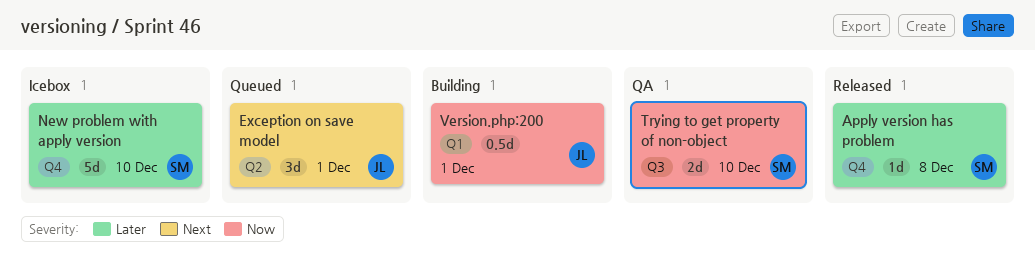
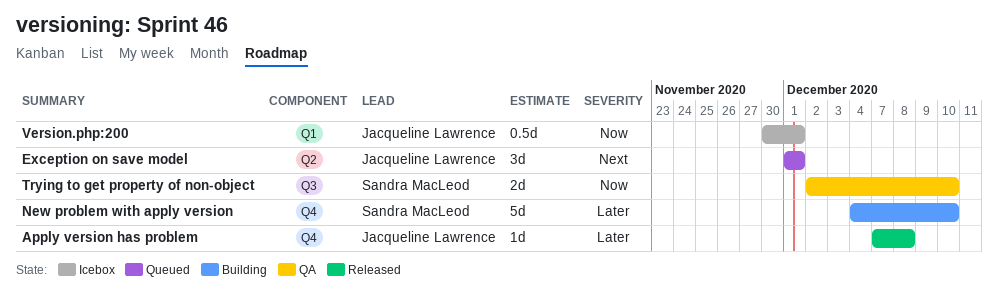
Apply version has problem, owner: Sandra MacLeod -> Jacqueline Lawrence
New problem with apply version, status: Icebox -> Building
Version.php:200, status: Building -> Icebox

